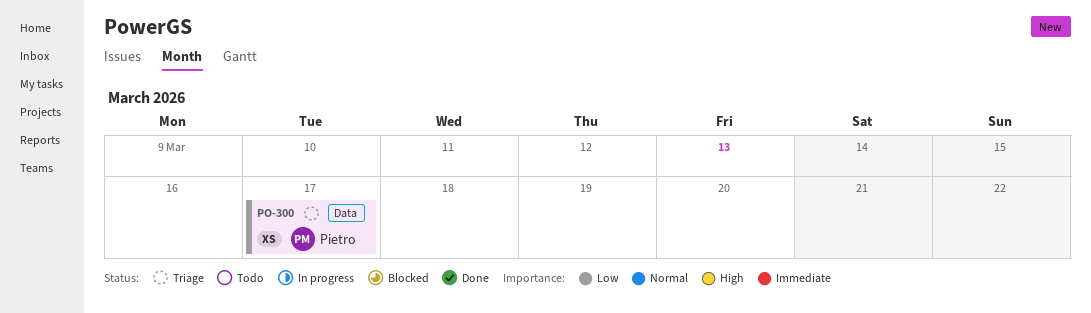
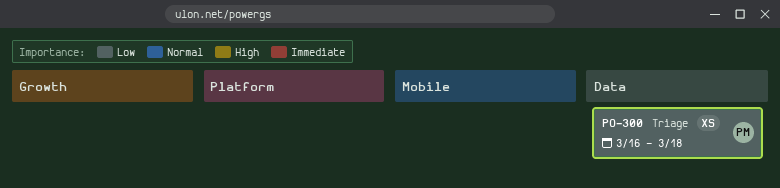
PO-300, due: Mar 17 -> Mar 18

